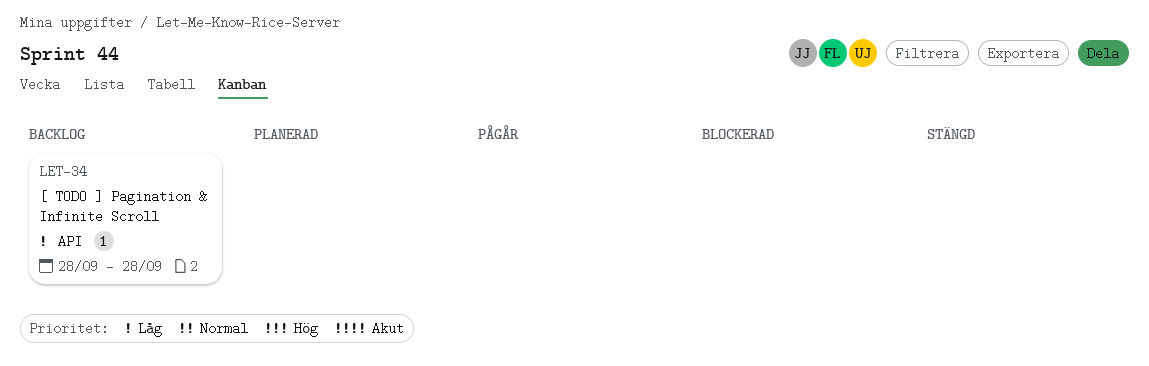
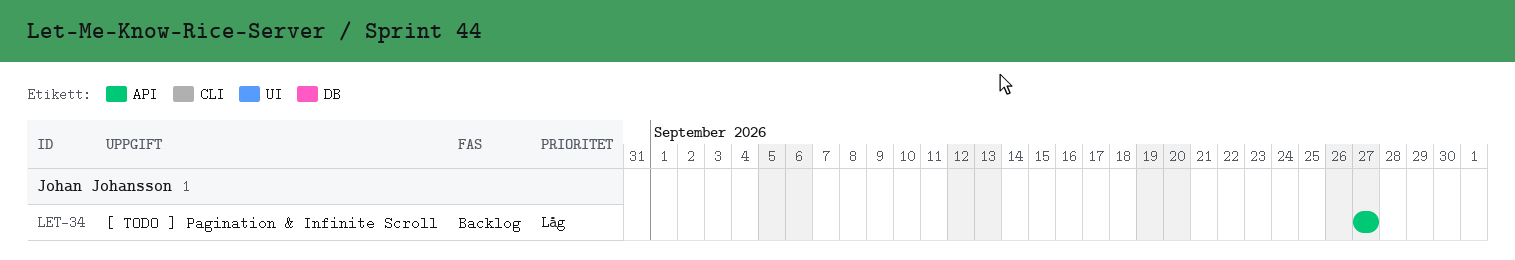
LET-34, start: Sep 28 -> Sep 27
LET-34, due: Sep 28 -> Sep 27

